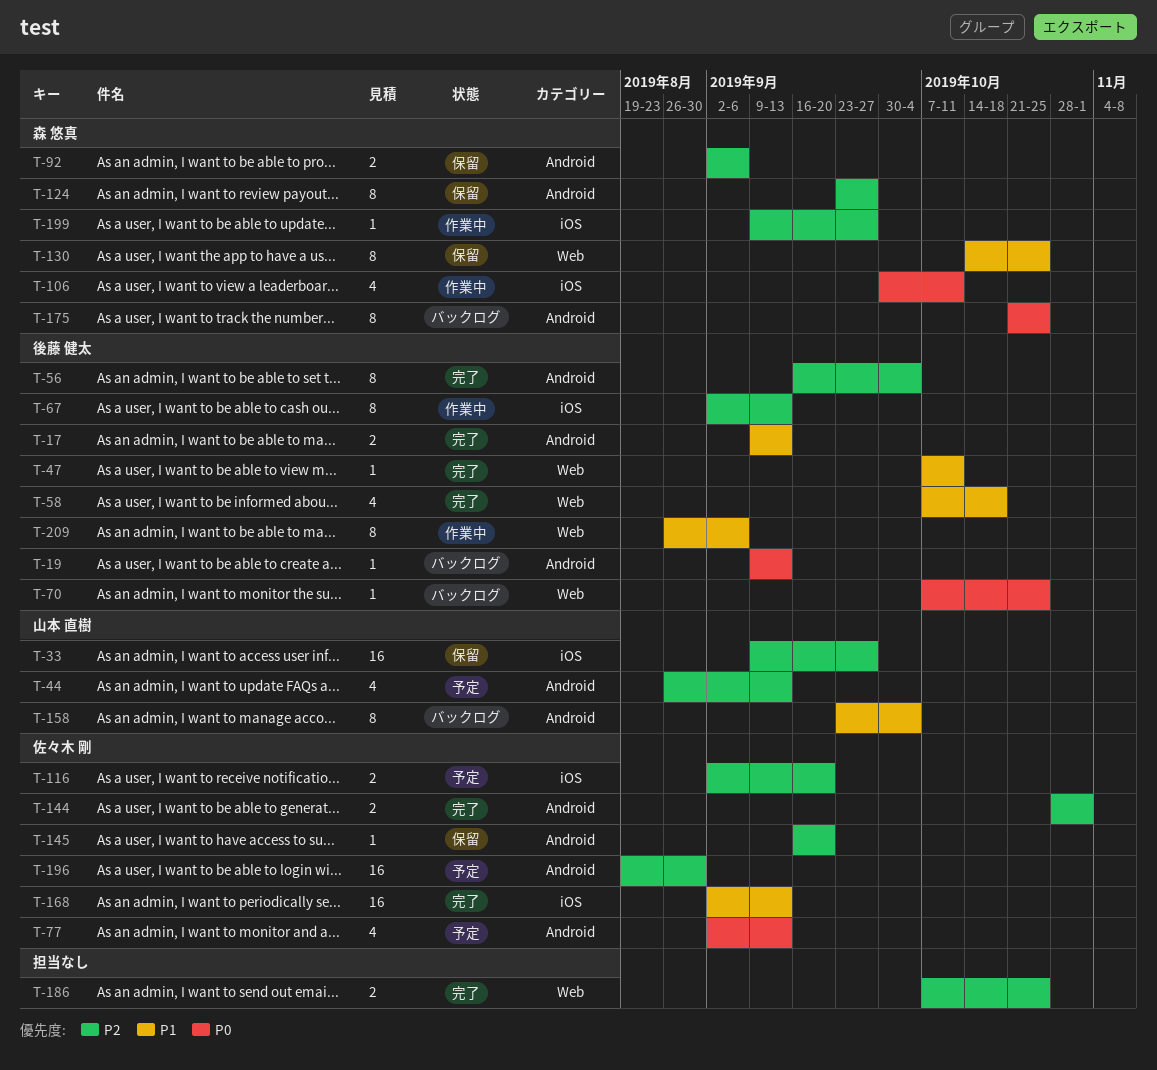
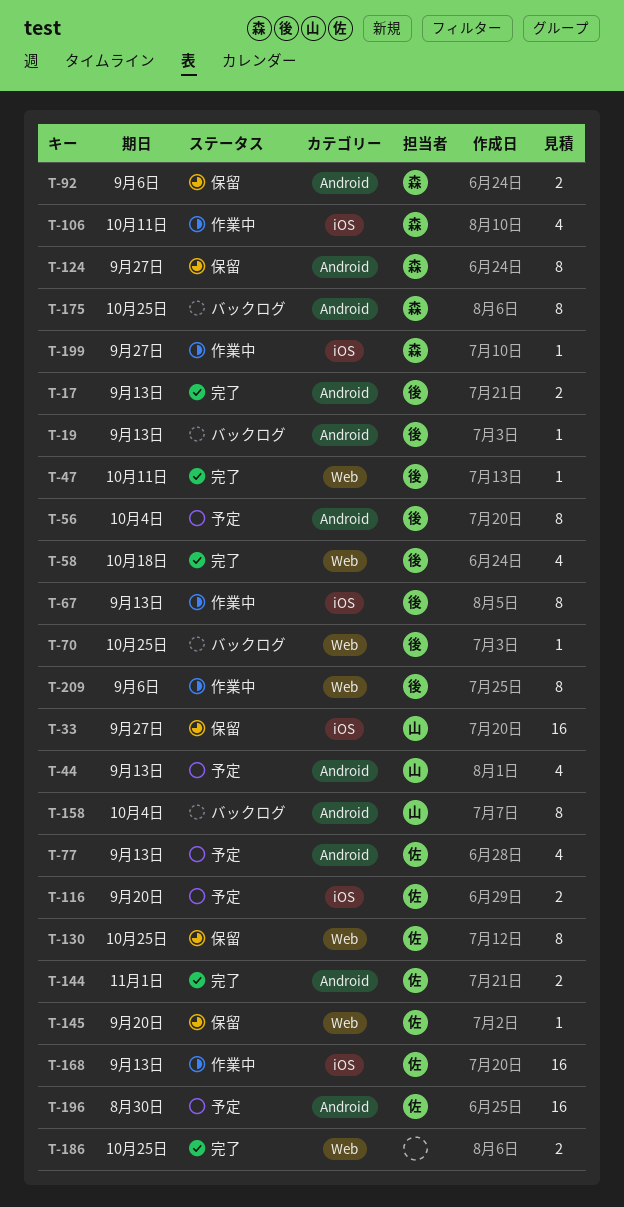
T-56, status: 完了 -> 予定
T-130, owner: 森 悠真 -> 佐々木 剛
T-145, label: Android -> Web
T-168, status: 完了 -> 作業中

